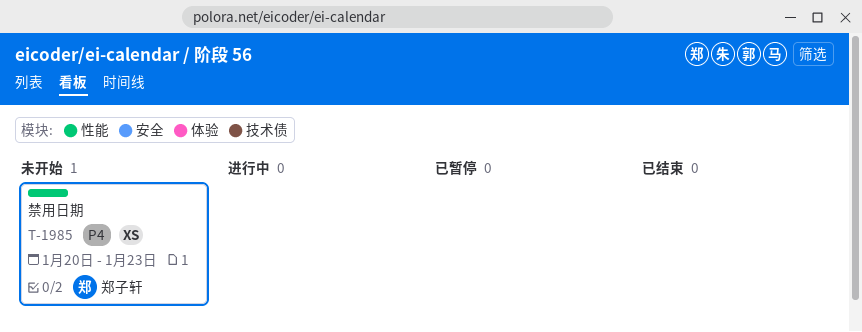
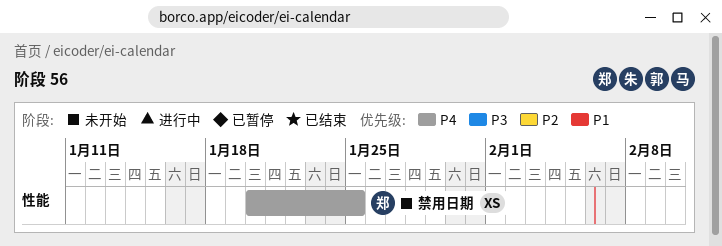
禁用日期, due: Jan 23 -> Jan 25

